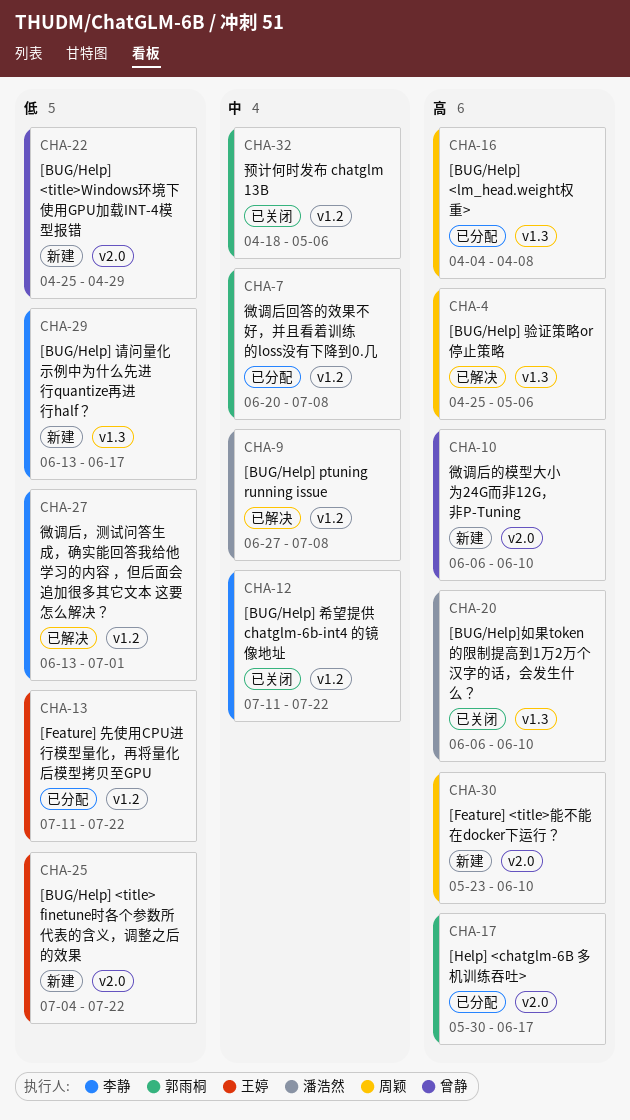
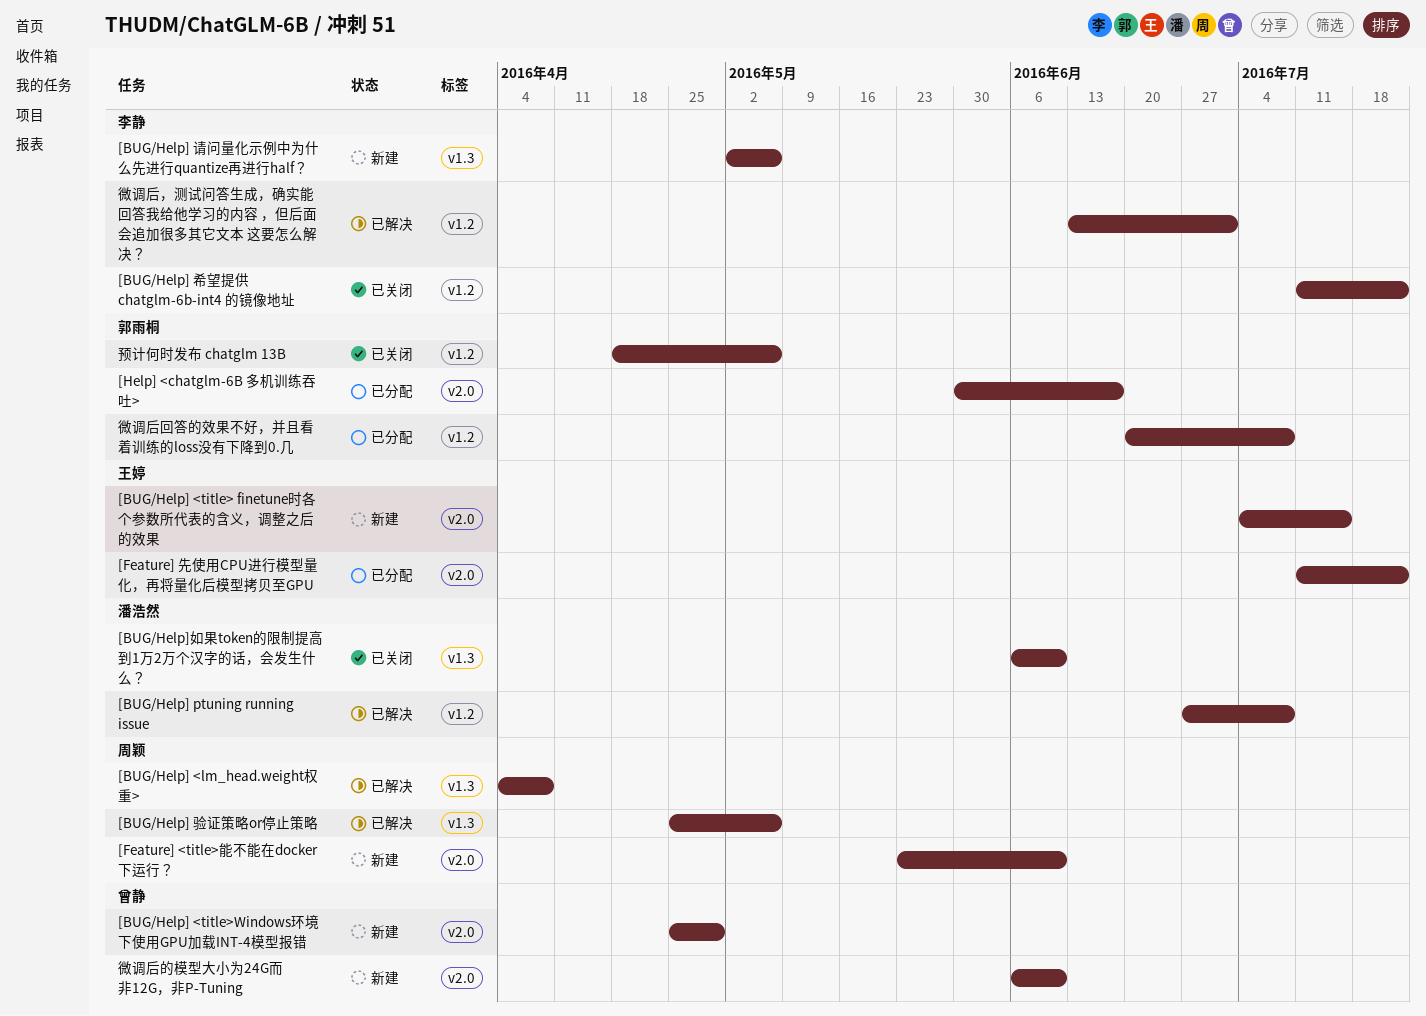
[BUG/Help] <lm_head.weight权重>, status: 已分配 -> 已解决
[BUG/Help] <title> finetune时各个参数所代表的含义，调整之后的效果, due: Jul 22 -> Jul 15
[BUG/Help] 请问量化示例中为什么先进行quantize再进行half？, start: Jun 13 -> May 2
[BUG/Help] 请问量化示例中为什么先进行quantize再进行half？, due: Jun 17 -> May 6
[Feature] 先使用CPU进行模型量化，再将量化后模型拷贝至GPU, label: v1.2 -> v2.0

